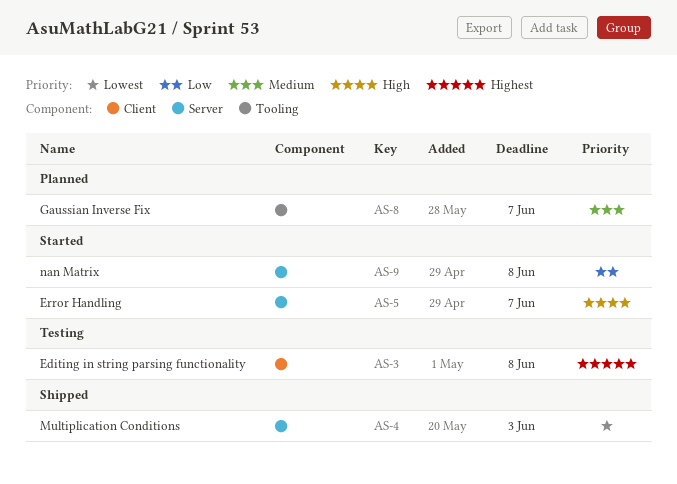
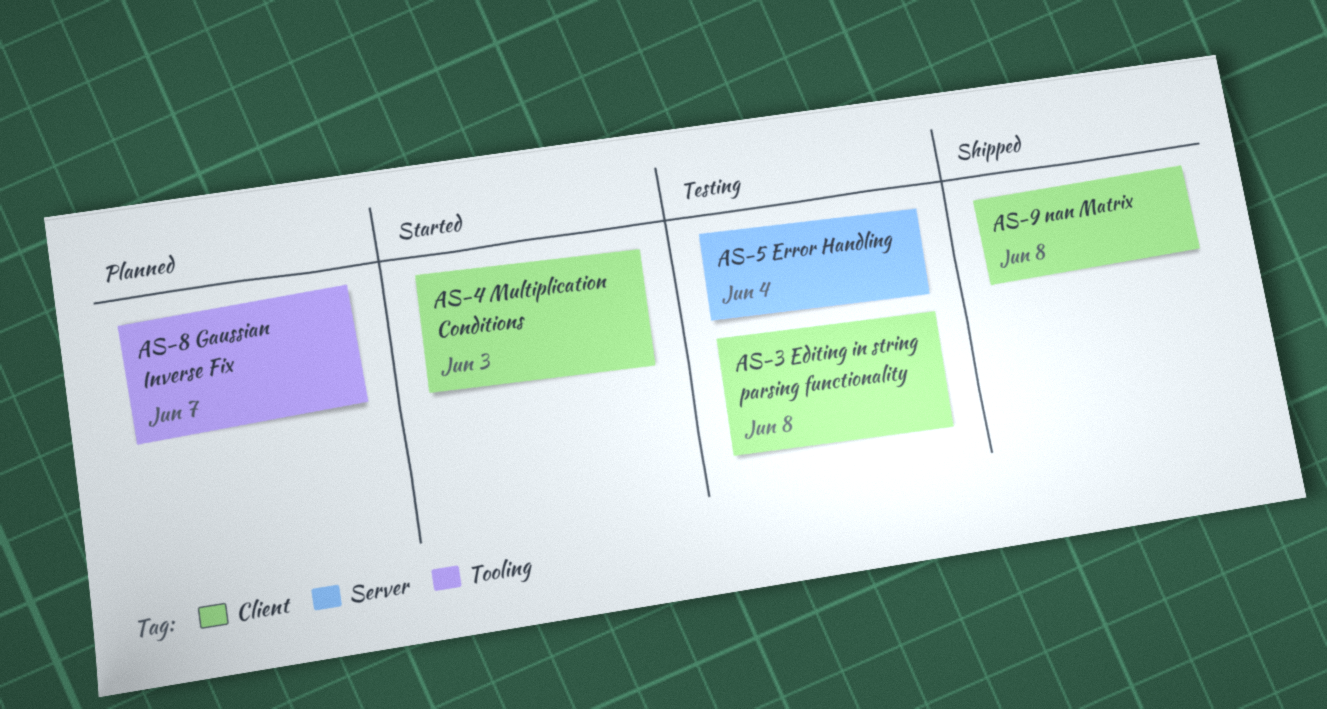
AS-4, status: Shipped -> Started
AS-4, label: Server -> Client
AS-5, status: Started -> Testing
AS-5, due: Jun 7 -> Jun 4
AS-9, status: Started -> Shipped
AS-9, label: Server -> Client

